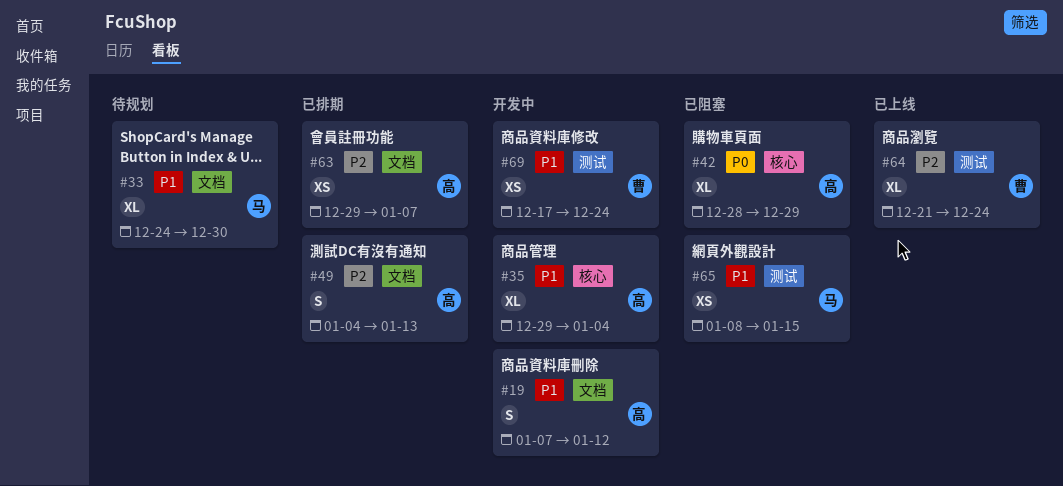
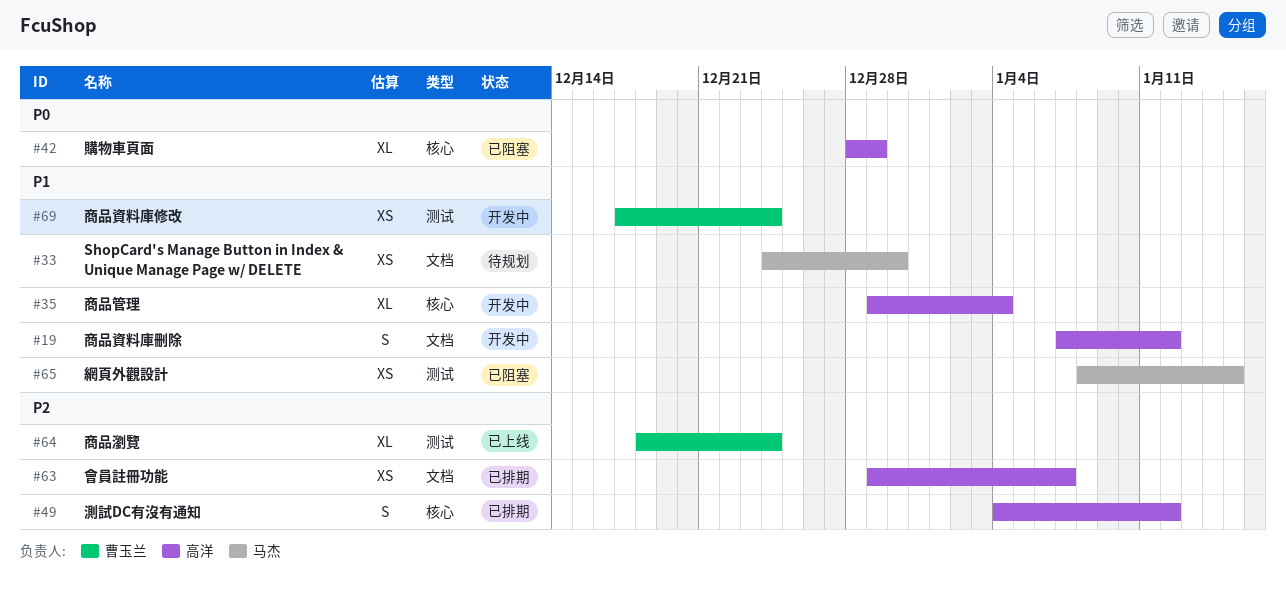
#33, estimate: XL -> XS
#49, label: 文档 -> 核心
#49, due: Jan 13 -> Jan 12
#64, start: Dec 21 -> Dec 18

